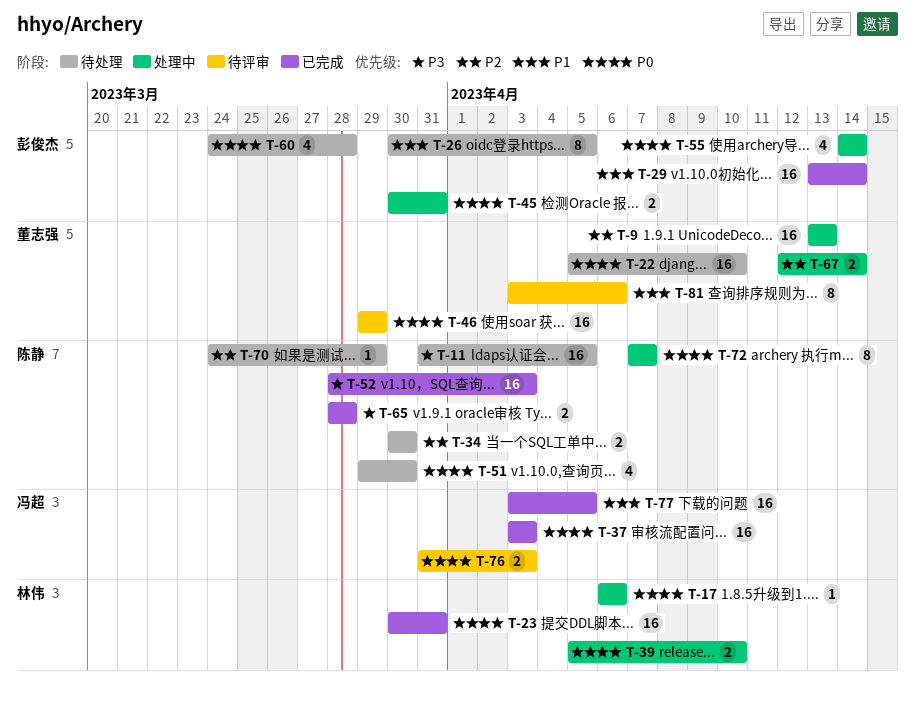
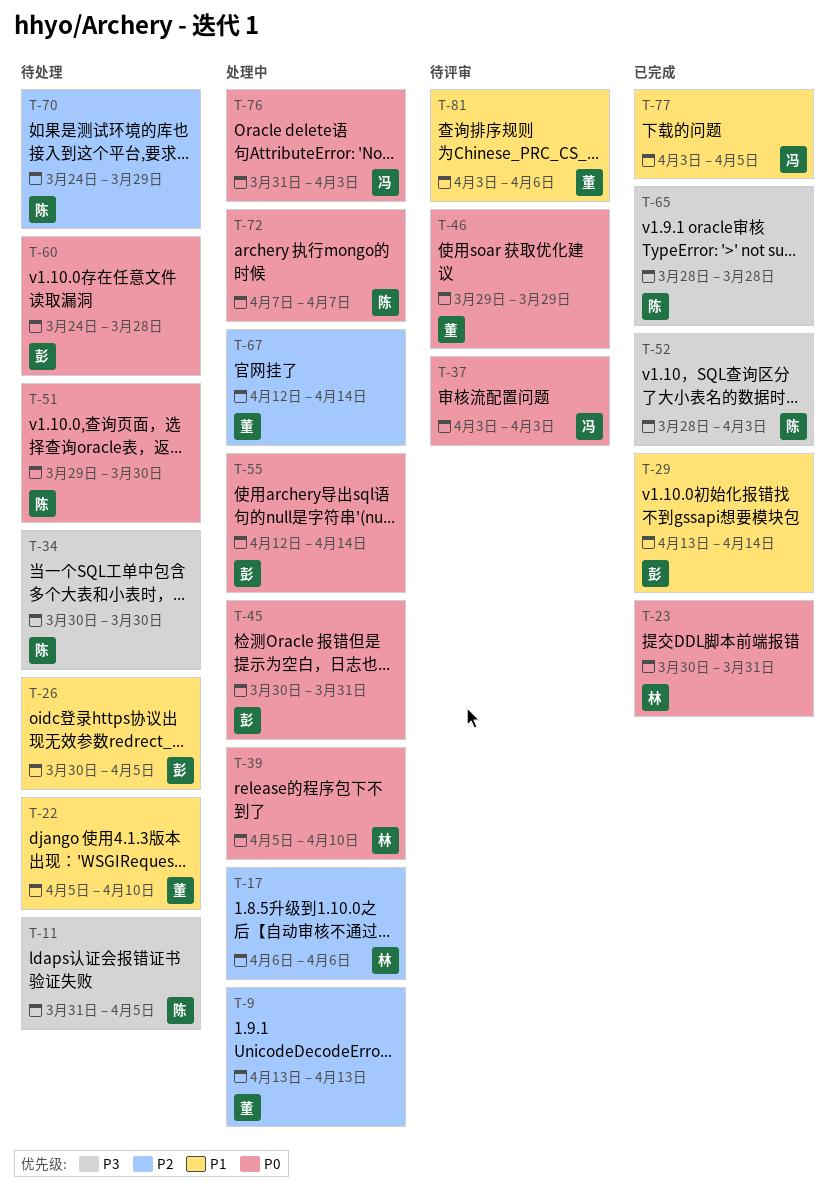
T-17, priority: P0 -> P2
T-22, priority: P0 -> P1
T-34, priority: P2 -> P3
T-37, status: 已完成 -> 待评审
T-55, start: Apr 14 -> Apr 12
T-76, status: 待评审 -> 处理中

